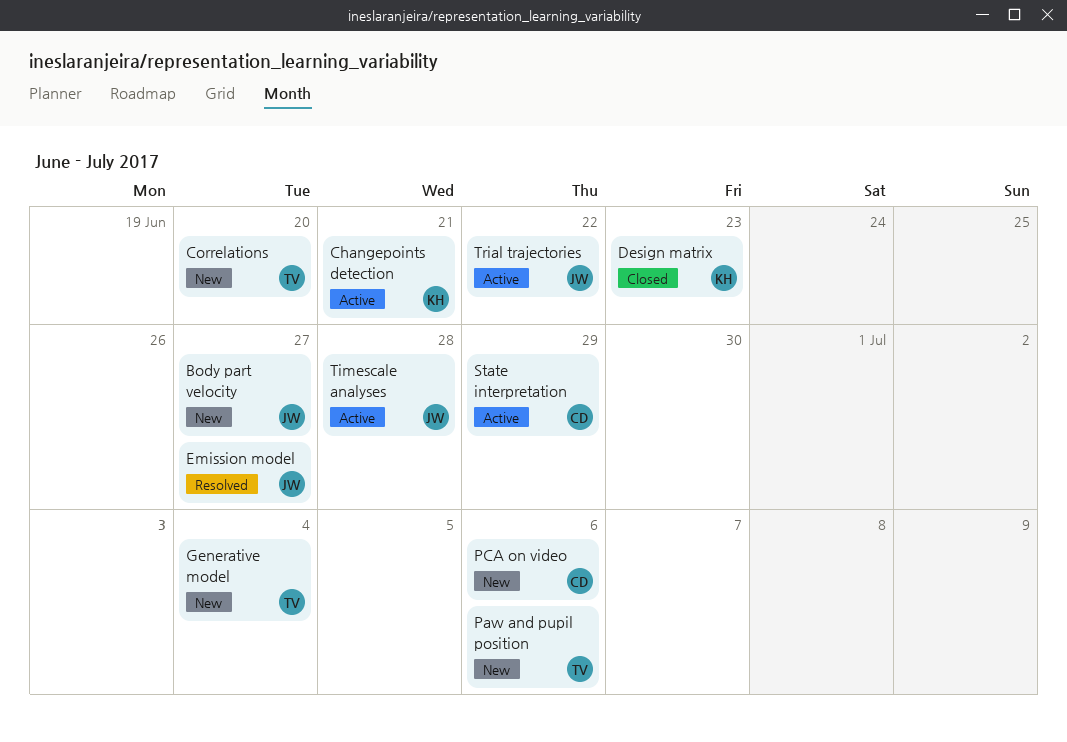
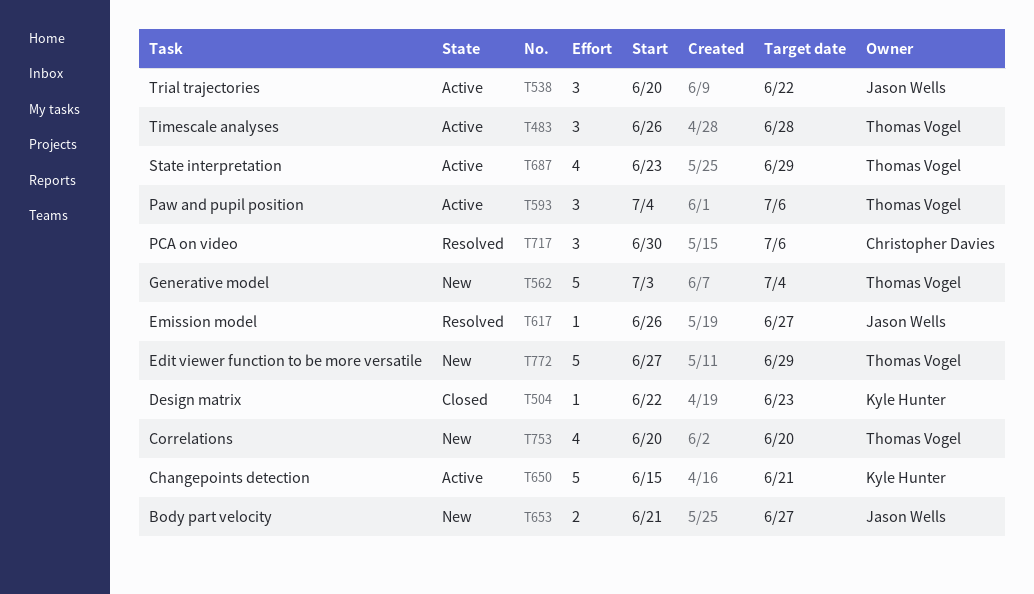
Edit viewer function to be more versatile: none -> present
Paw and pupil position, status: New -> Active
PCA on video, status: New -> Resolved
State interpretation, owner: Christopher Davies -> Thomas Vogel
Timescale analyses, owner: Jason Wells -> Thomas Vogel

